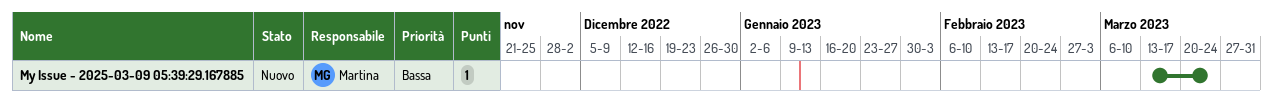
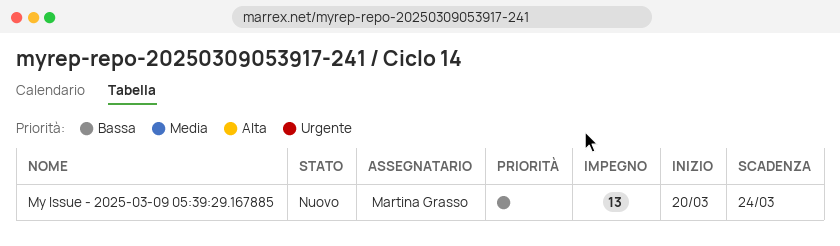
My Issue - 2025-03-09 05:39:29.167885, estimate: 1 -> 13
My Issue - 2025-03-09 05:39:29.167885, start: Mar 13 -> Mar 20

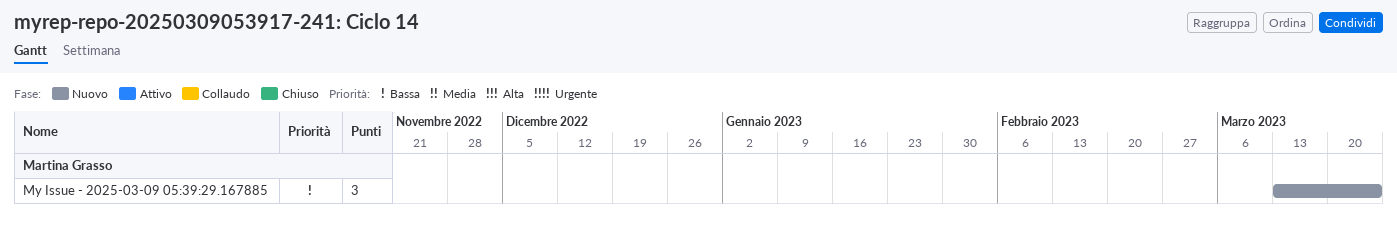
My Issue - 2025-03-09 05:39:29.167885, estimate: 13 -> 3
My Issue - 2025-03-09 05:39:29.167885, start: Mar 20 -> Mar 13

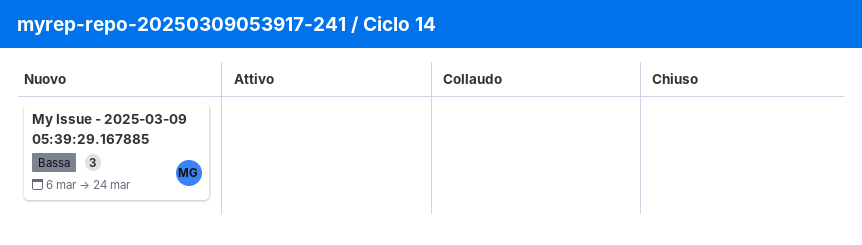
My Issue - 2025-03-09 05:39:29.167885, start: Mar 13 -> Mar 6

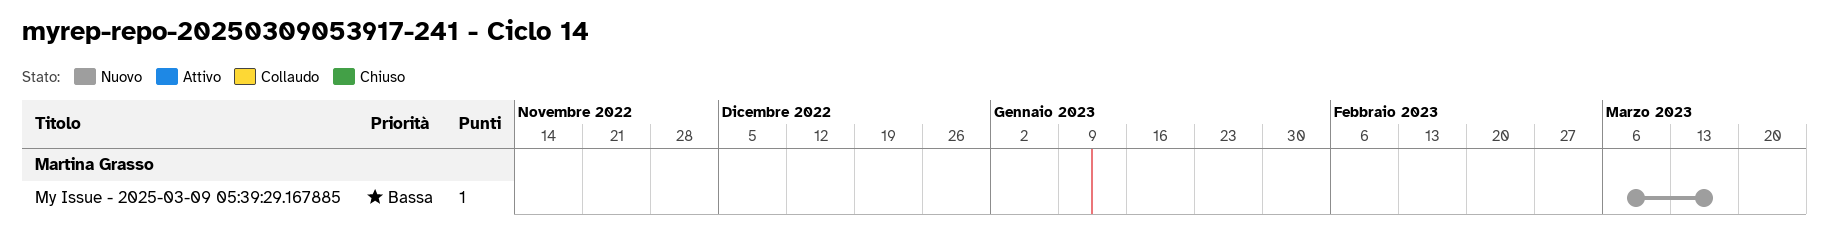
My Issue - 2025-03-09 05:39:29.167885, estimate: 3 -> 1
My Issue - 2025-03-09 05:39:29.167885, due: Mar 24 -> Mar 17

